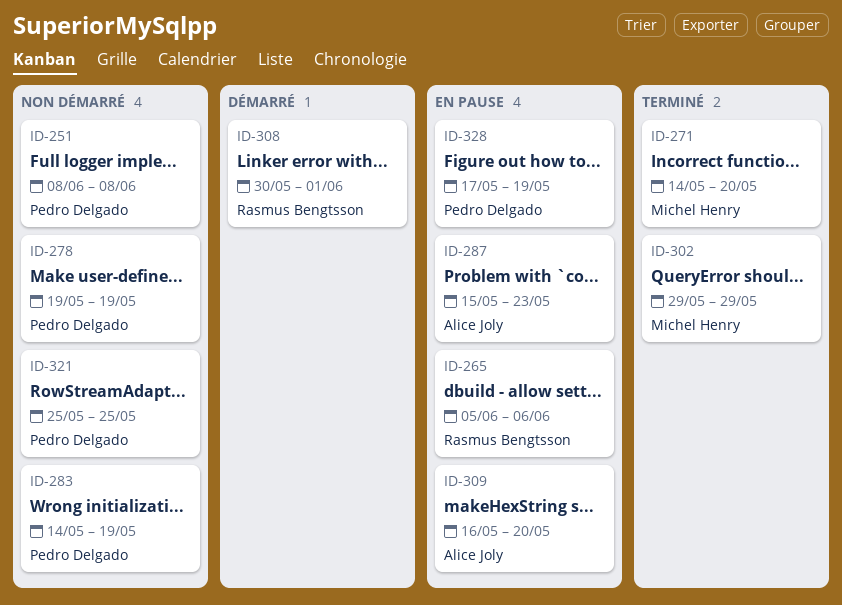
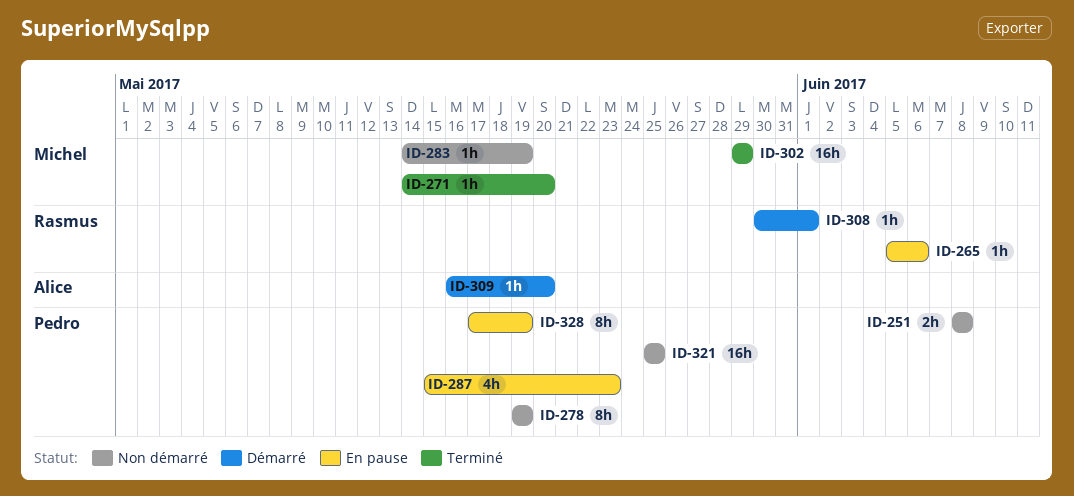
ID-283, owner: Pedro Delgado -> Michel Henry
ID-287, owner: Alice Joly -> Pedro Delgado
ID-309, status: En pause -> Démarré

